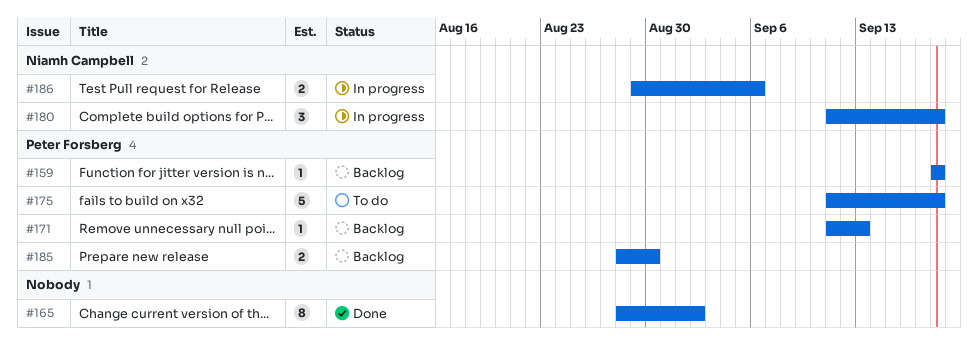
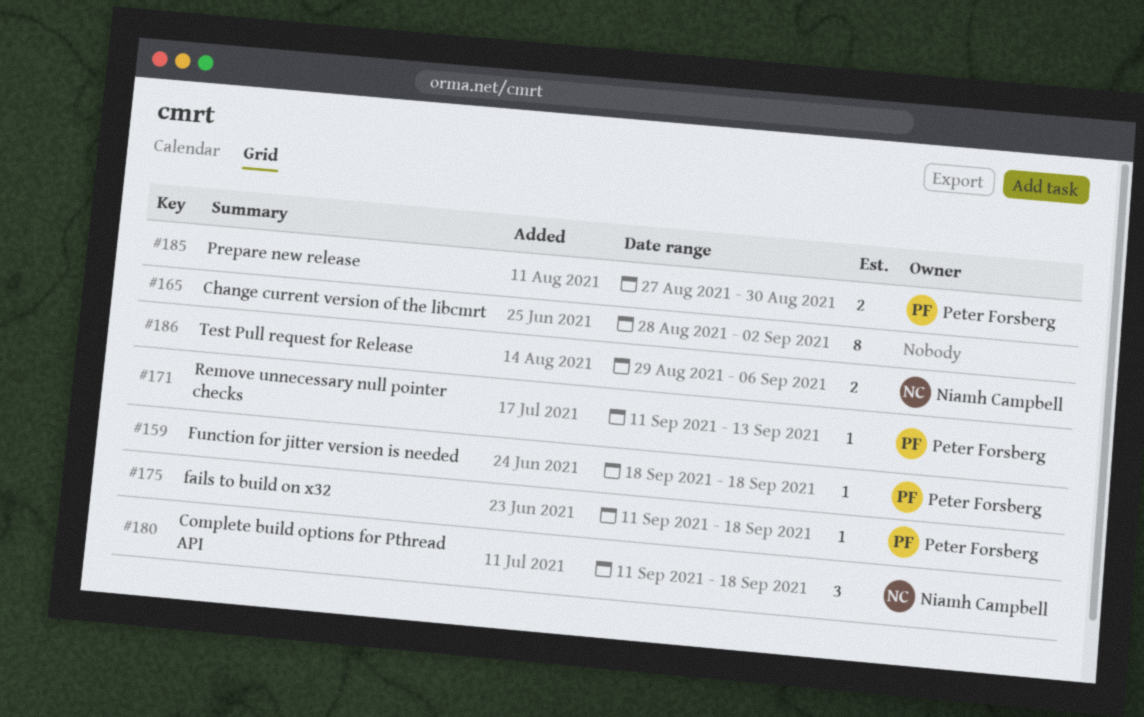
#175, estimate: 5 -> 1
#185, start: Aug 28 -> Aug 27

